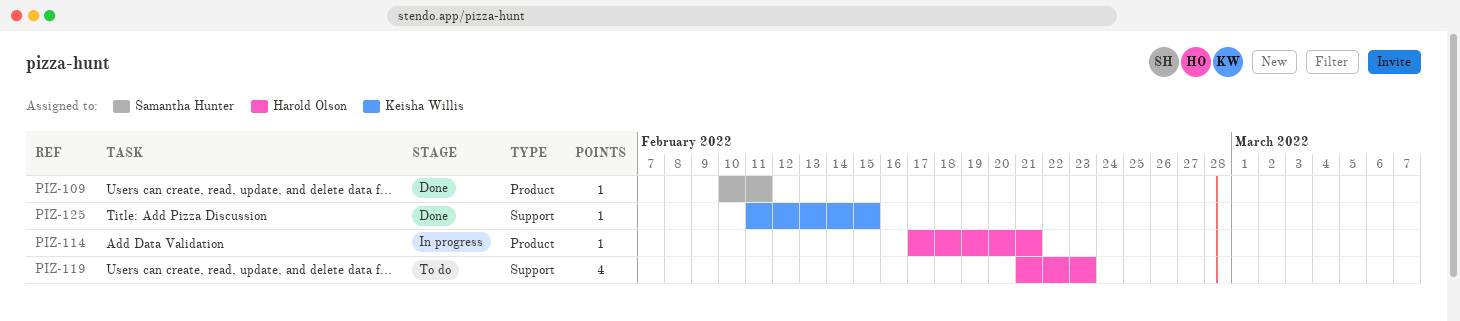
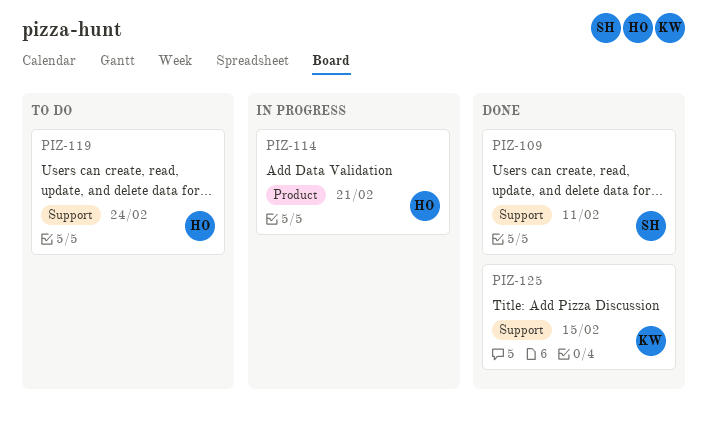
PIZ-109, label: Product -> Support
PIZ-119, due: Feb 23 -> Feb 24

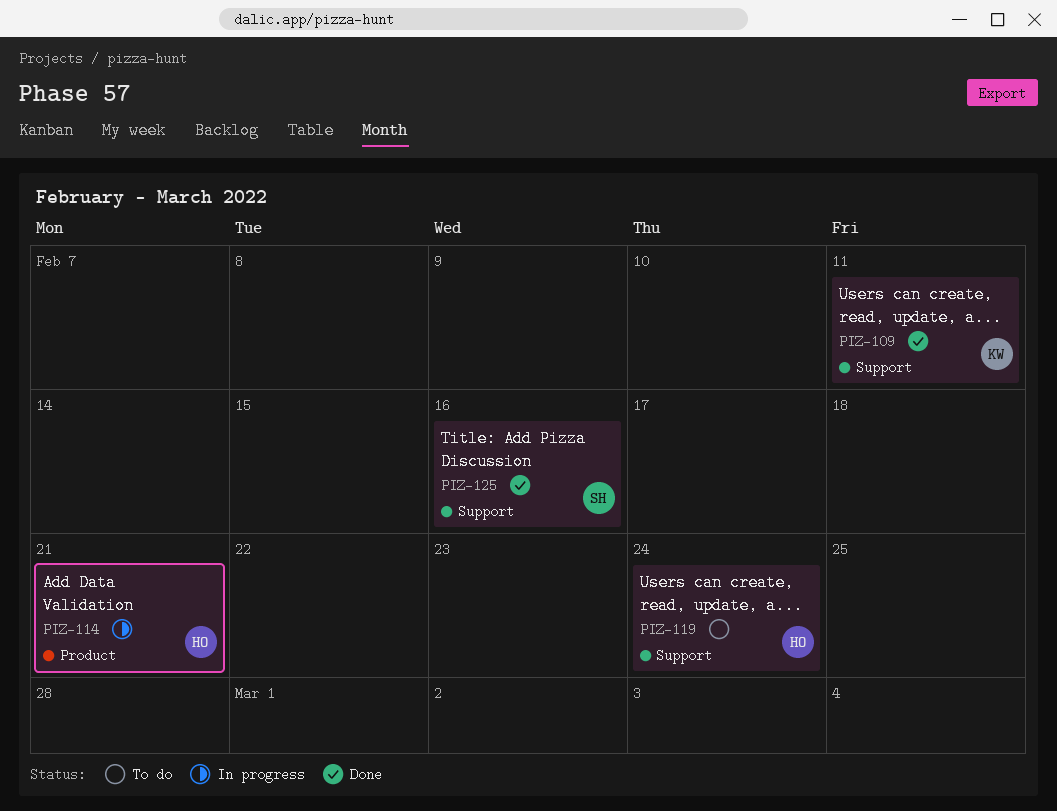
PIZ-109, owner: SH -> KW
PIZ-125, owner: KW -> SH
PIZ-125, due: Feb 15 -> Feb 16

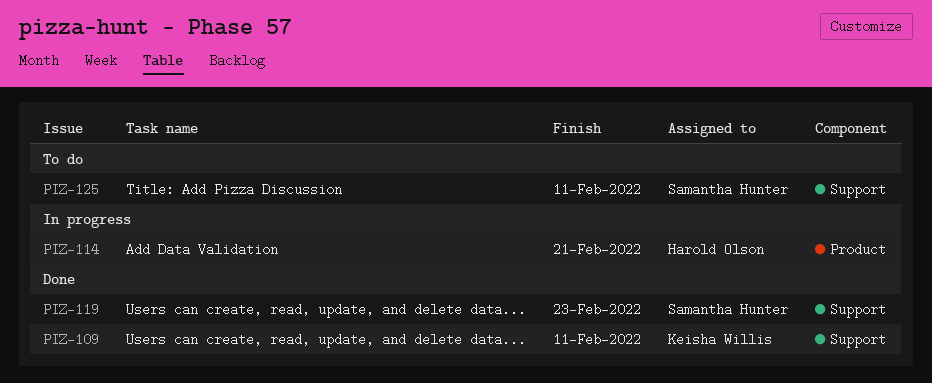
PIZ-119, status: To do -> Done
PIZ-119, owner: Harold Olson -> Samantha Hunter
PIZ-119, due: Feb 24 -> Feb 23
PIZ-125, status: Done -> To do
PIZ-125, due: Feb 16 -> Feb 11

